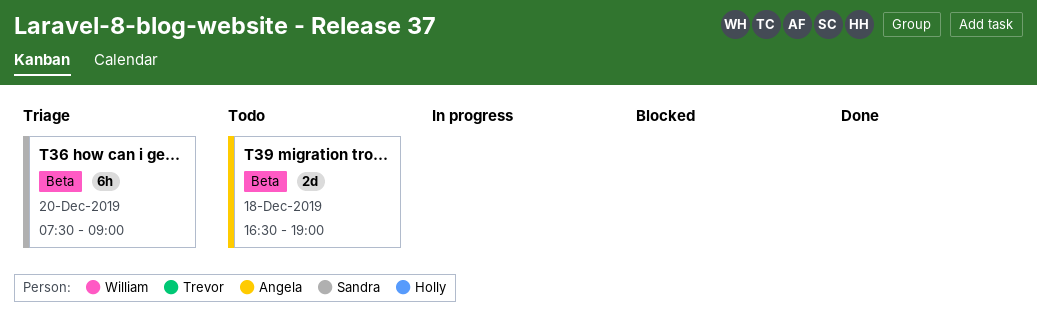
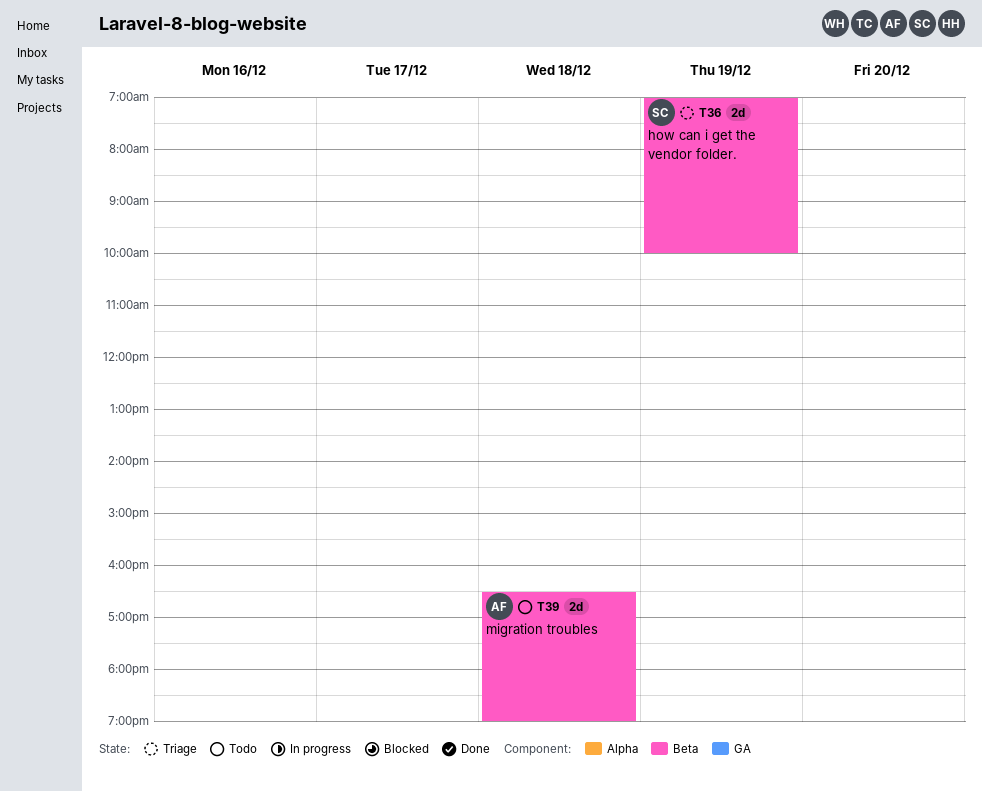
T36, estimate: 6h -> 2d
T36, day: Dec 20 -> Dec 19
T36, begins: 07:30 -> 07:00
T36, ends: 09:00 -> 10:00

